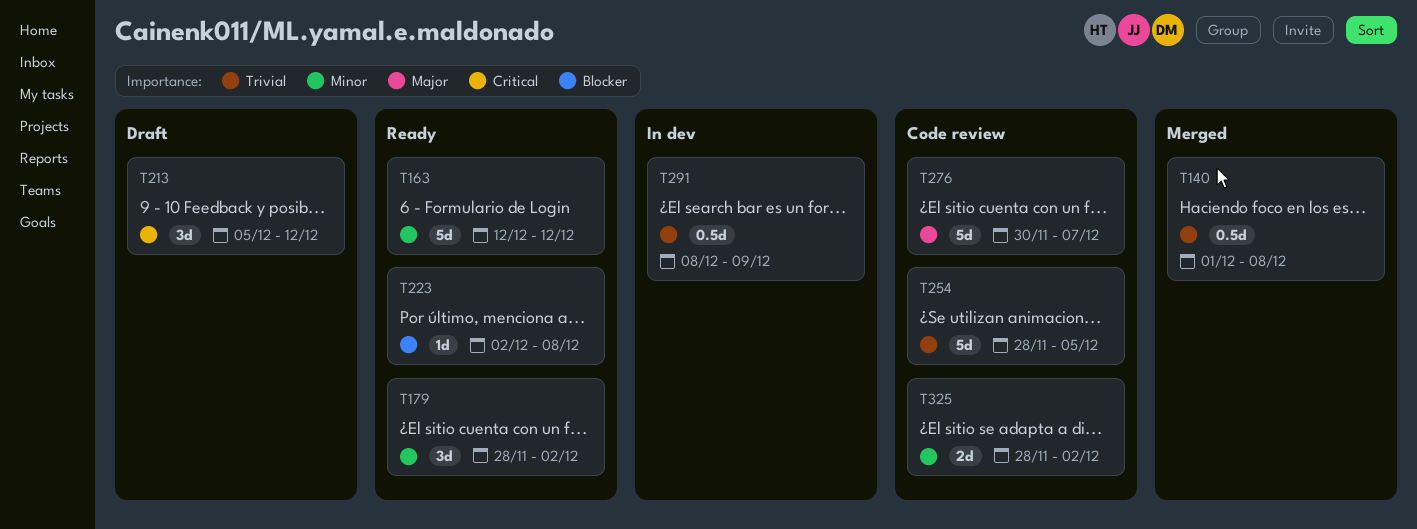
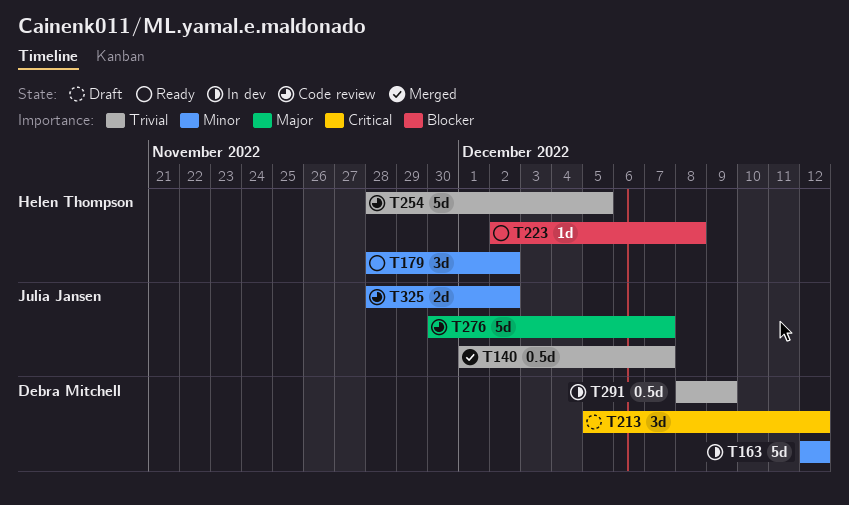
T140, due: Dec 8 -> Dec 7
T163, status: Ready -> In dev

